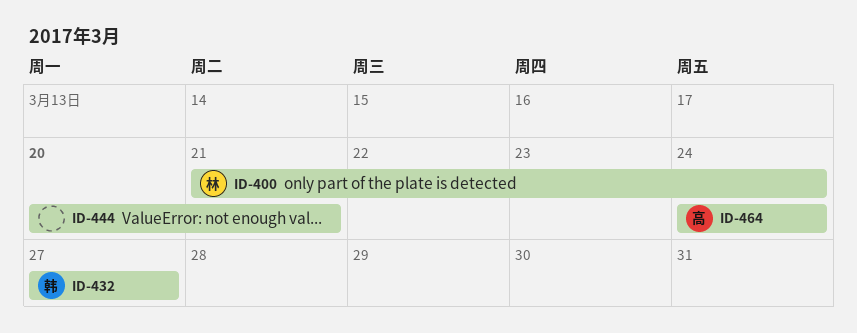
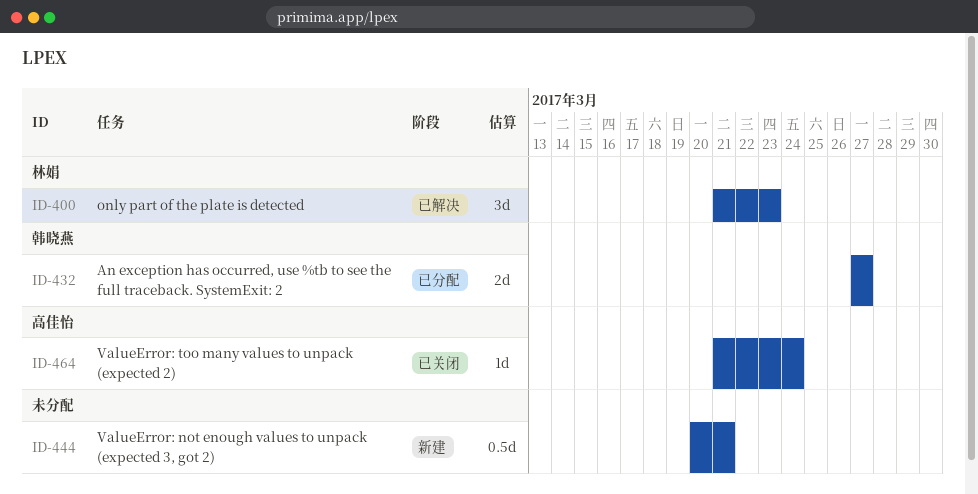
ID-400, due: Mar 24 -> Mar 23
ID-464, start: Mar 24 -> Mar 21

